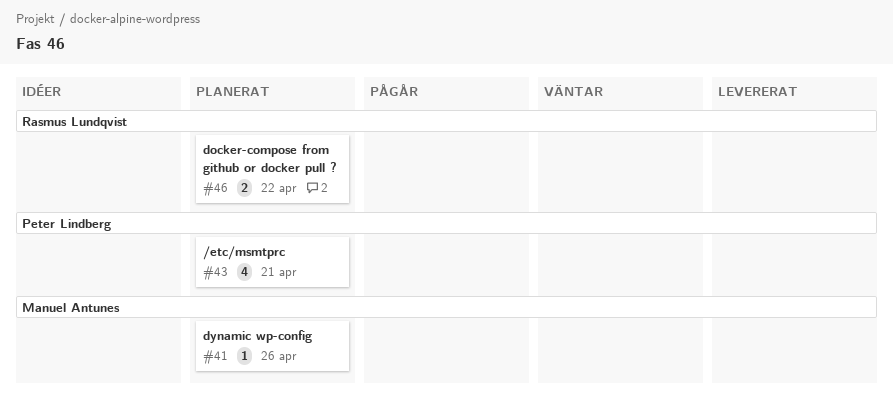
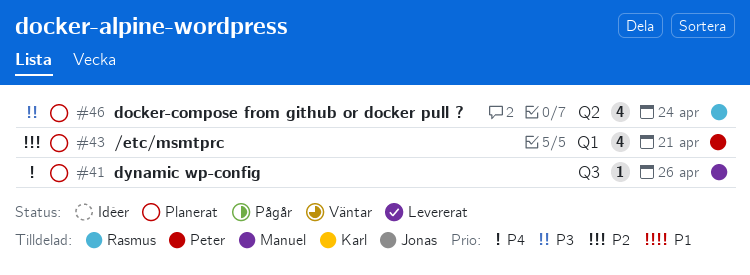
#46, estimate: 2 -> 4
#46, due: Apr 22 -> Apr 24

